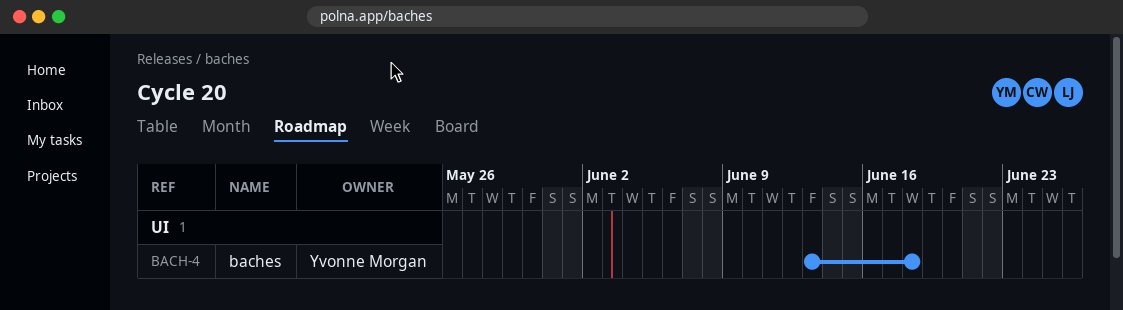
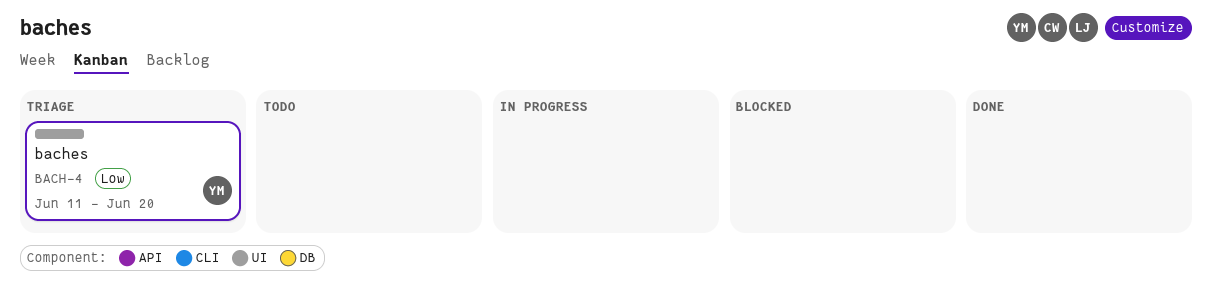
BACH-4, start: Jun 13 -> Jun 11
BACH-4, due: Jun 18 -> Jun 20

